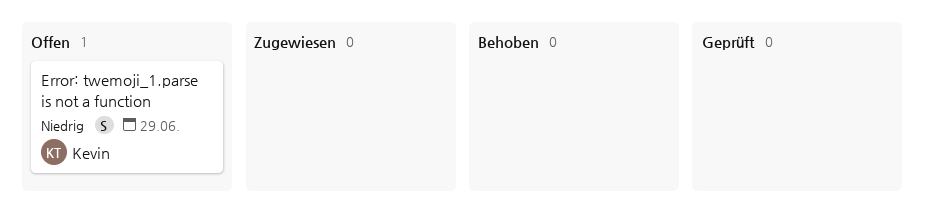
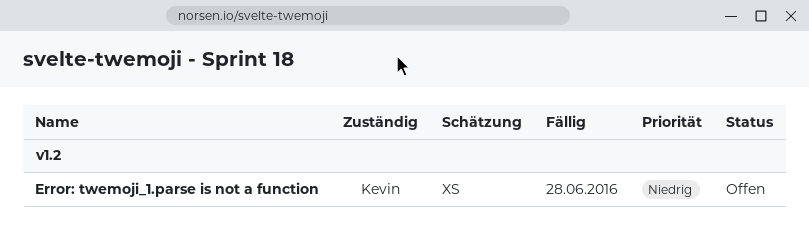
Error: twemoji_1.parse is not a function, estimate: S -> XS
Error: twemoji_1.parse is not a function, due: Jun 29 -> Jun 28

